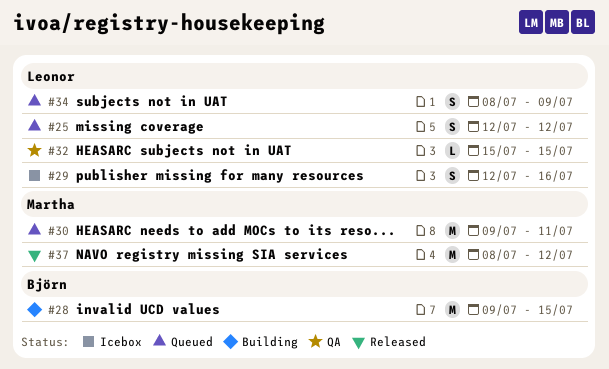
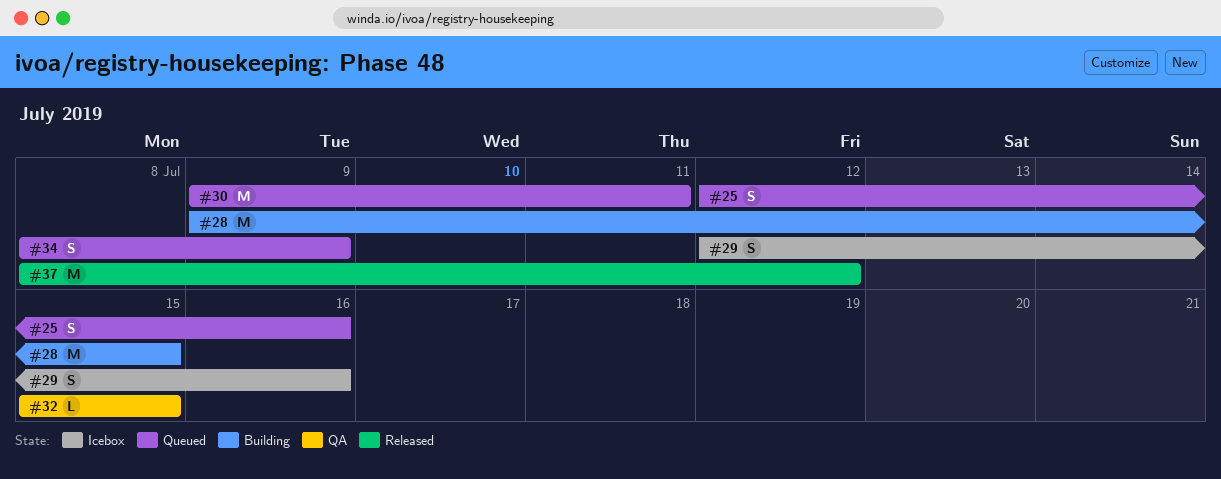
#25, due: Jul 12 -> Jul 16

